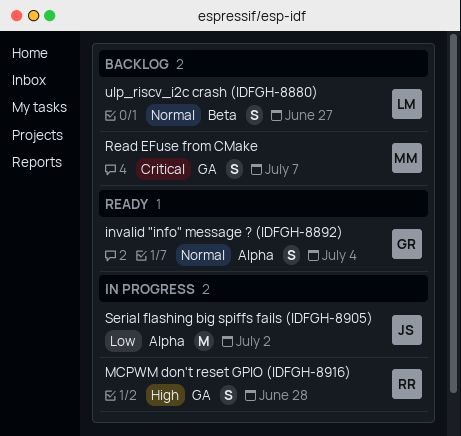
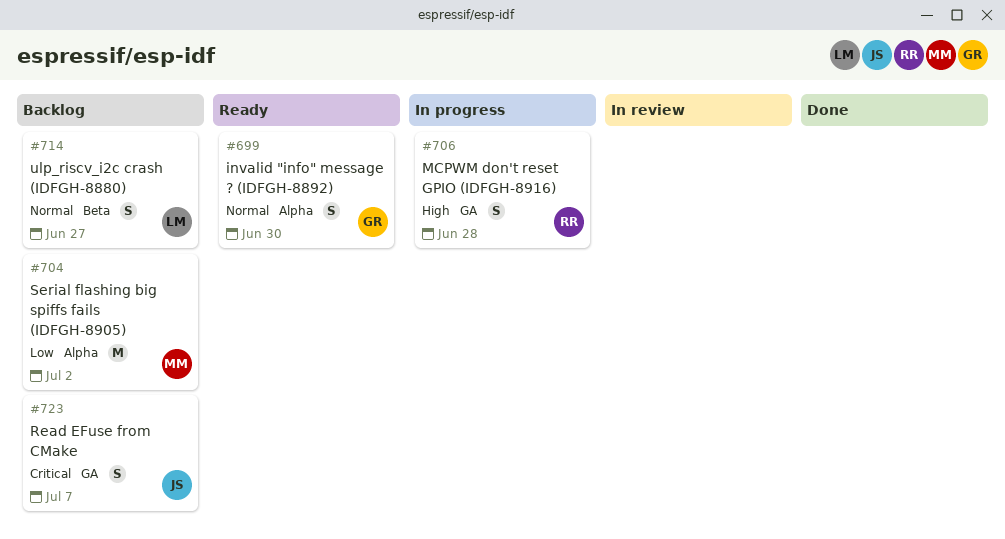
invalid "info" message ? (IDFGH-8892), due: Jul 4 -> Jun 30
Read EFuse from CMake, owner: MM -> JS
Serial flashing big spiffs fails (IDFGH-8905), status: In progress -> Backlog
Serial flashing big spiffs fails (IDFGH-8905), owner: JS -> MM

